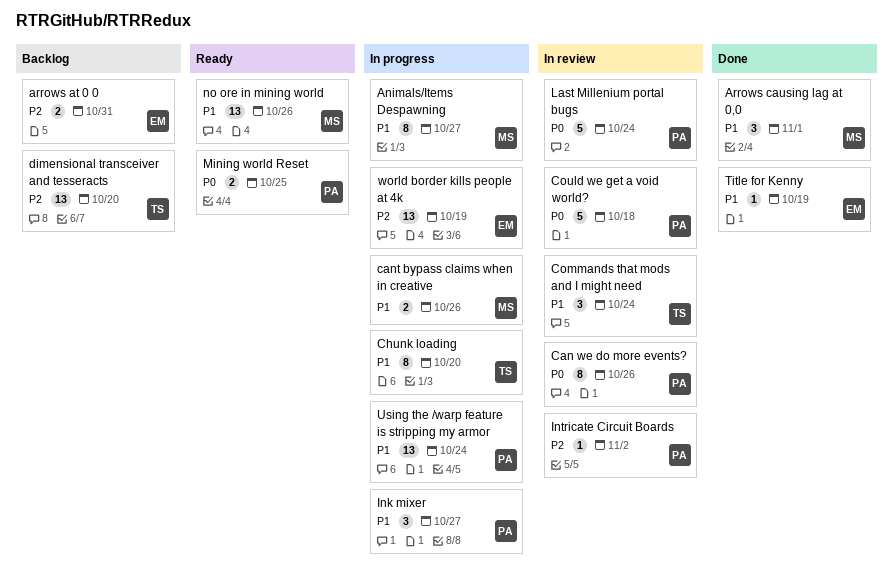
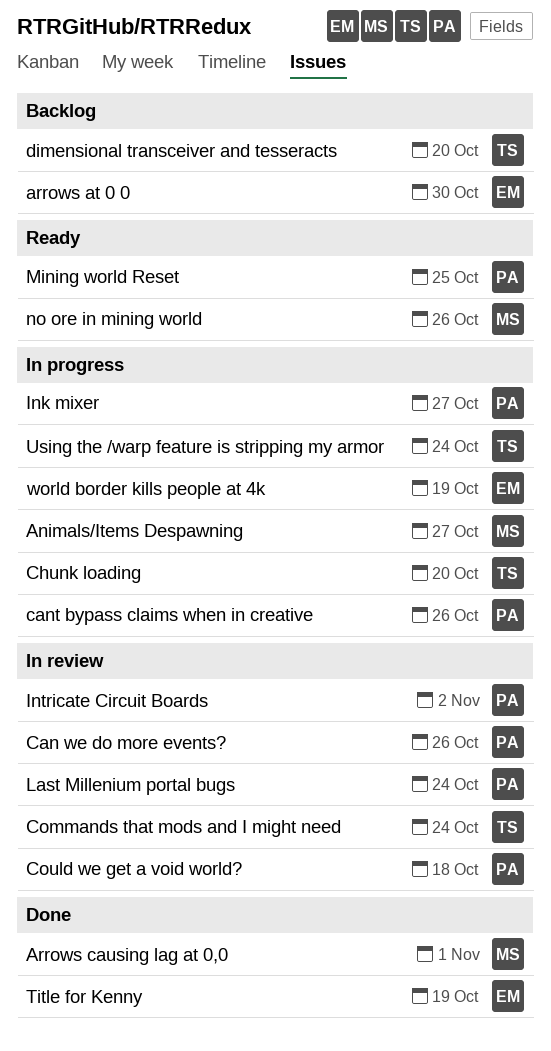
arrows at 0 0, due: Oct 31 -> Oct 30
cant bypass claims when in creative, owner: MS -> PA
Using the /warp feature is stripping my armor, owner: PA -> TS

